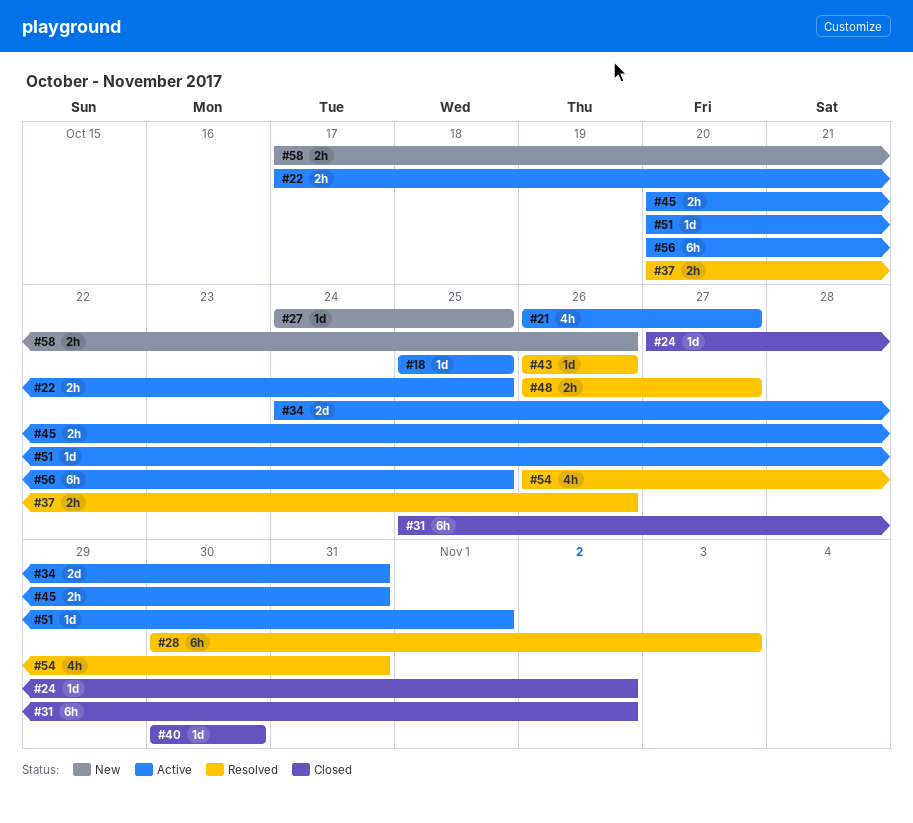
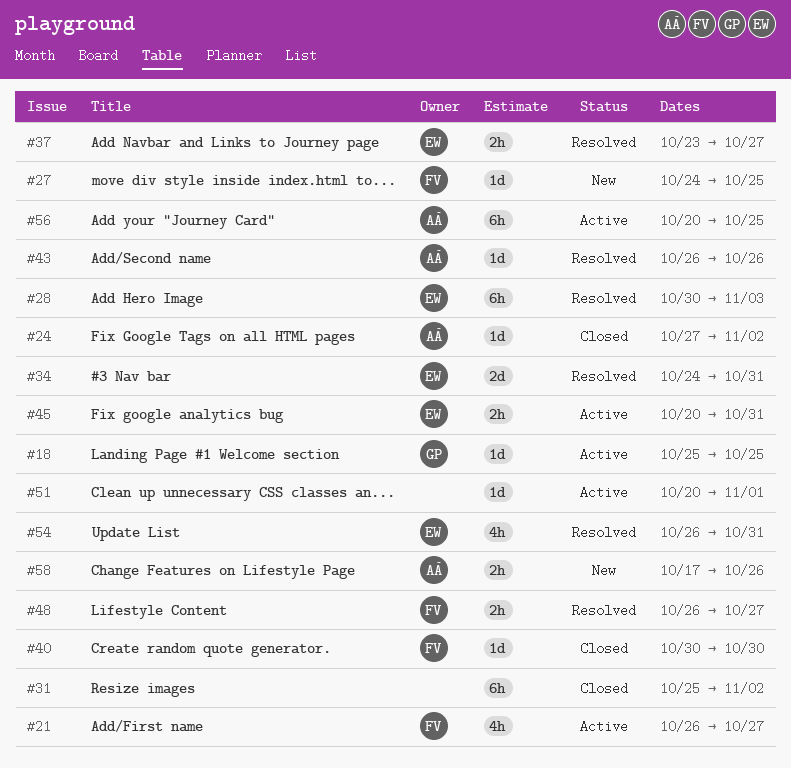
#22: present -> none
#34, status: Active -> Resolved
#37, start: Oct 20 -> Oct 23
#37, due: Oct 26 -> Oct 27

